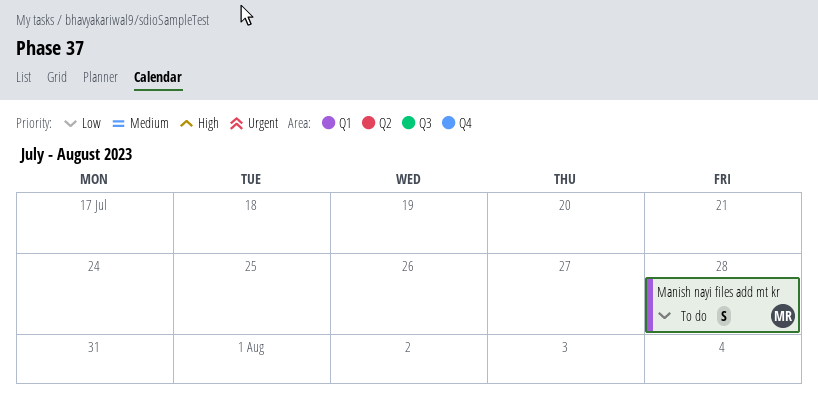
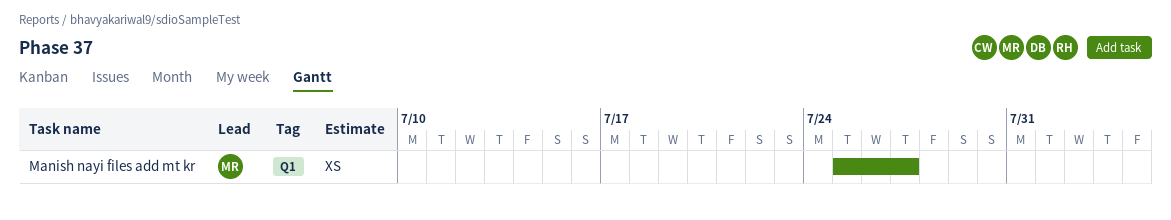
Manish nayi files add mt kr, estimate: S -> XS
Manish nayi files add mt kr, due: Jul 28 -> Jul 27

